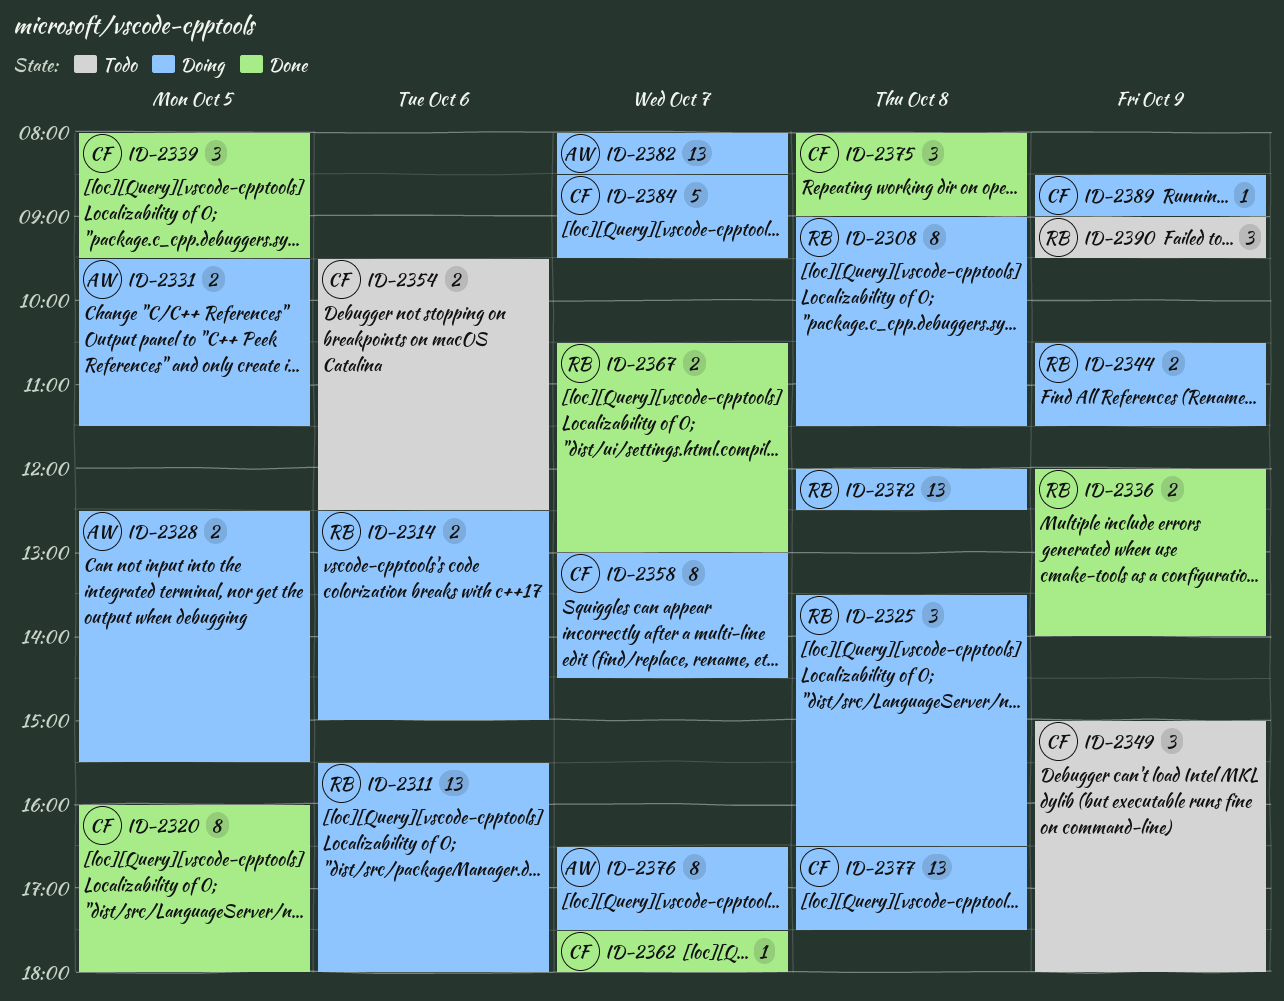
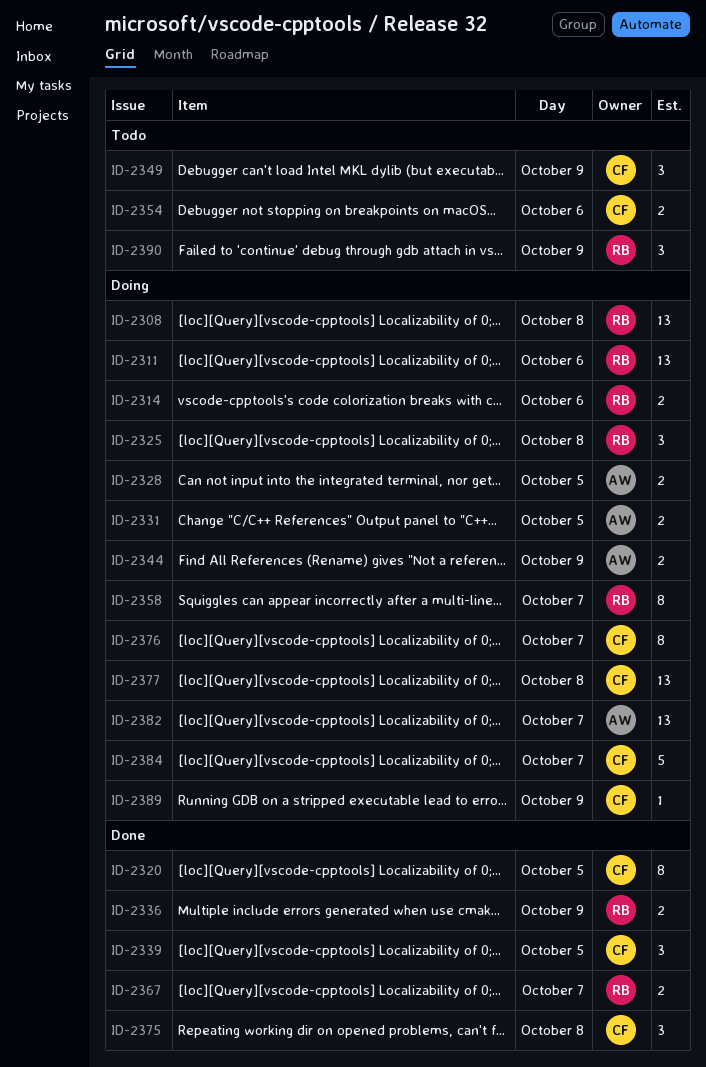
ID-2308, estimate: 8 -> 13
ID-2344, owner: RB -> AW
ID-2358, owner: CF -> RB
ID-2362: present -> none
ID-2372: present -> none
ID-2376, owner: AW -> CF

